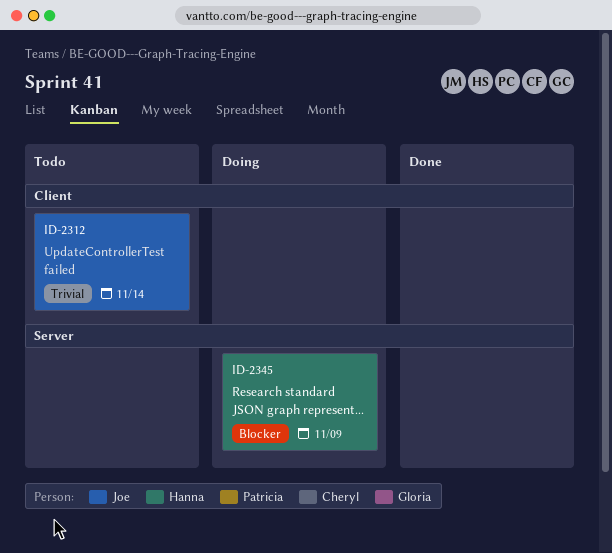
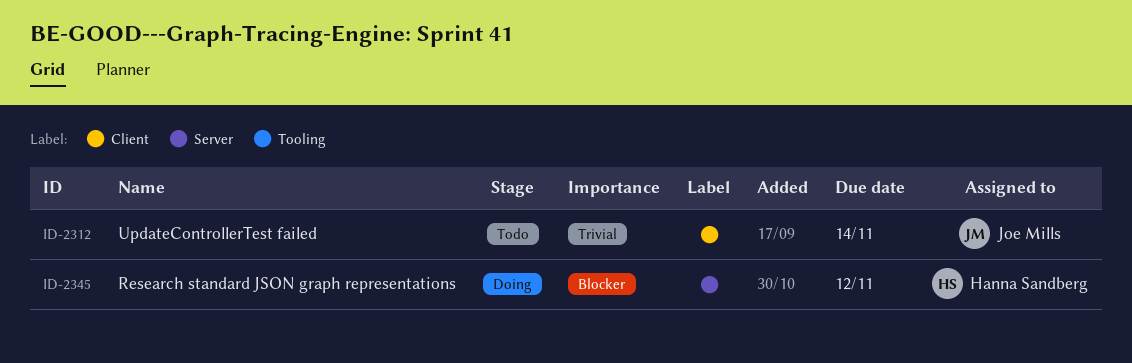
ID-2345, due: Nov 9 -> Nov 12

